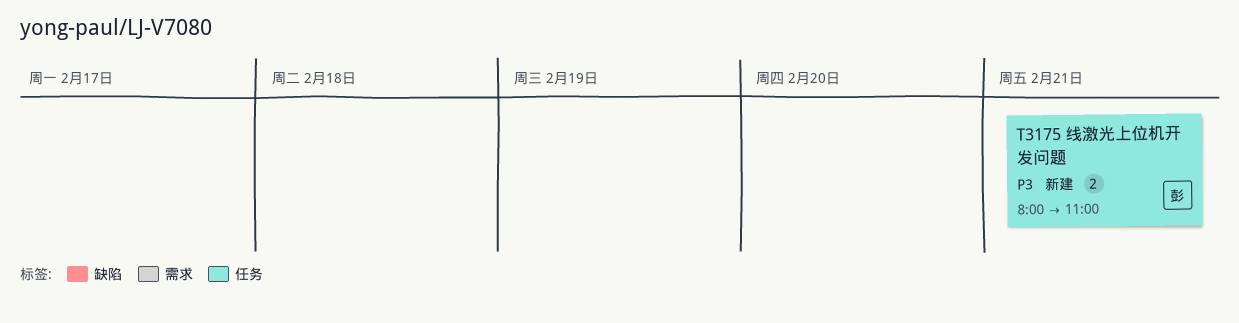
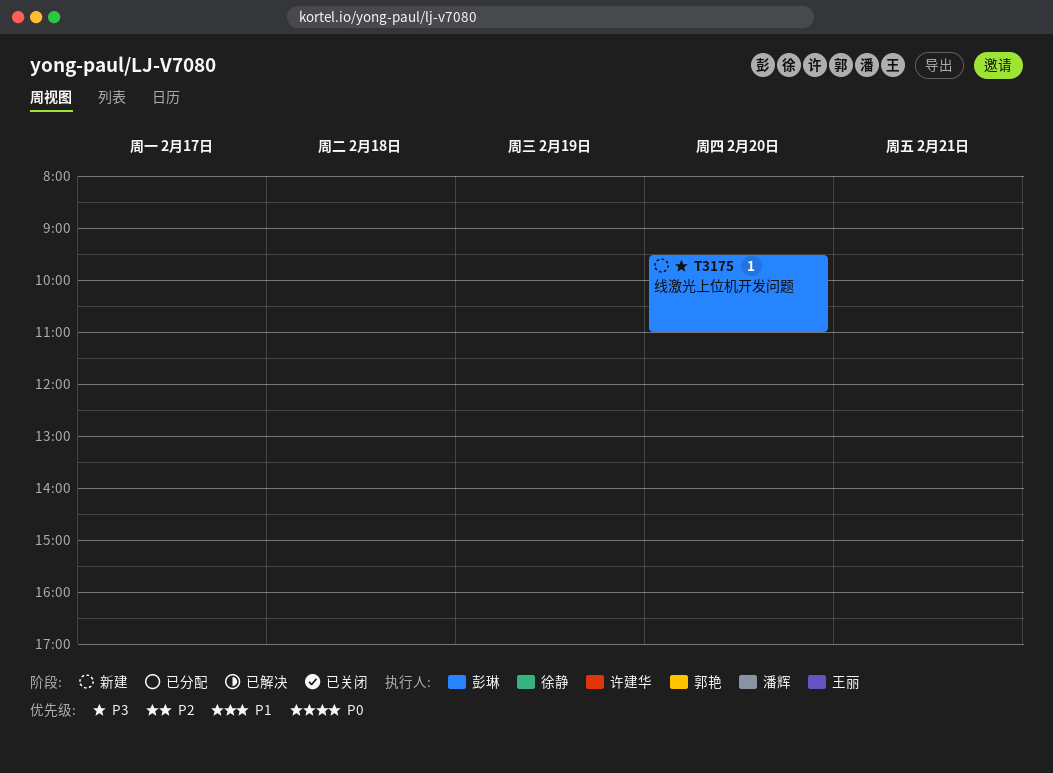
T3175, estimate: 2 -> 1
T3175, day: Feb 21 -> Feb 20
T3175, begins: 08:00 -> 09:30

